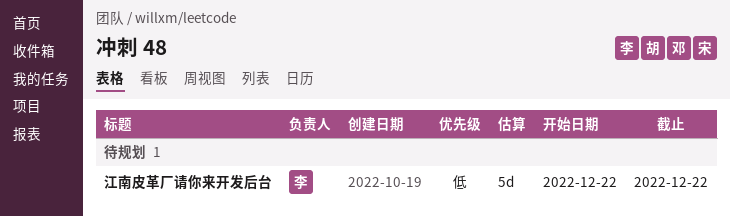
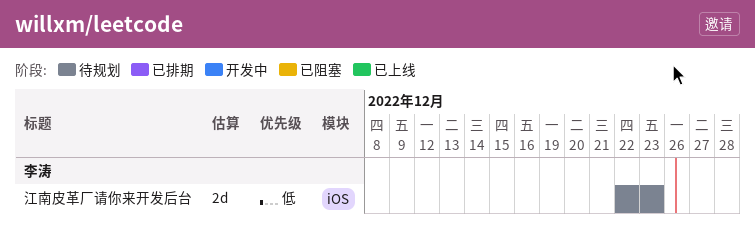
江南皮革厂请你来开发后台, estimate: 5d -> 2d
江南皮革厂请你来开发后台, due: Dec 22 -> Dec 23

